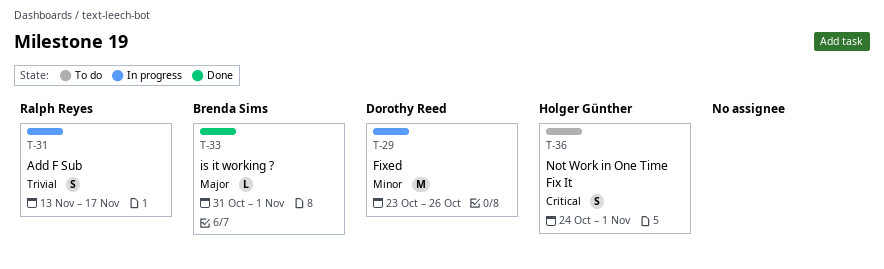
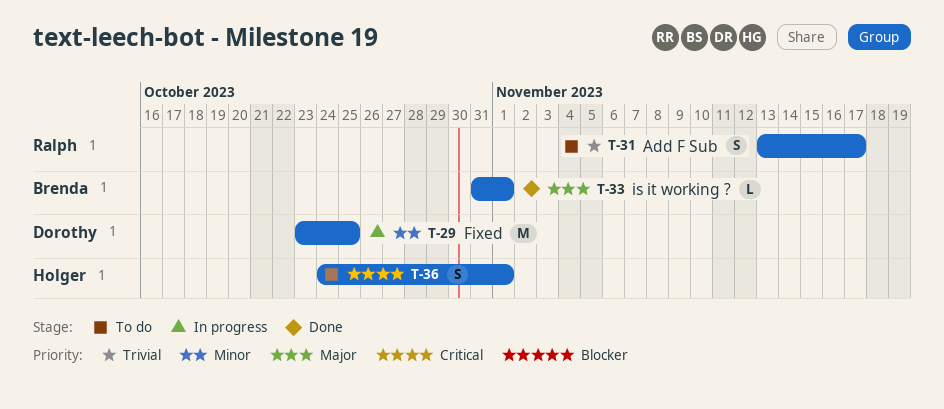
T-29, due: Oct 26 -> Oct 25
T-31, status: In progress -> To do

